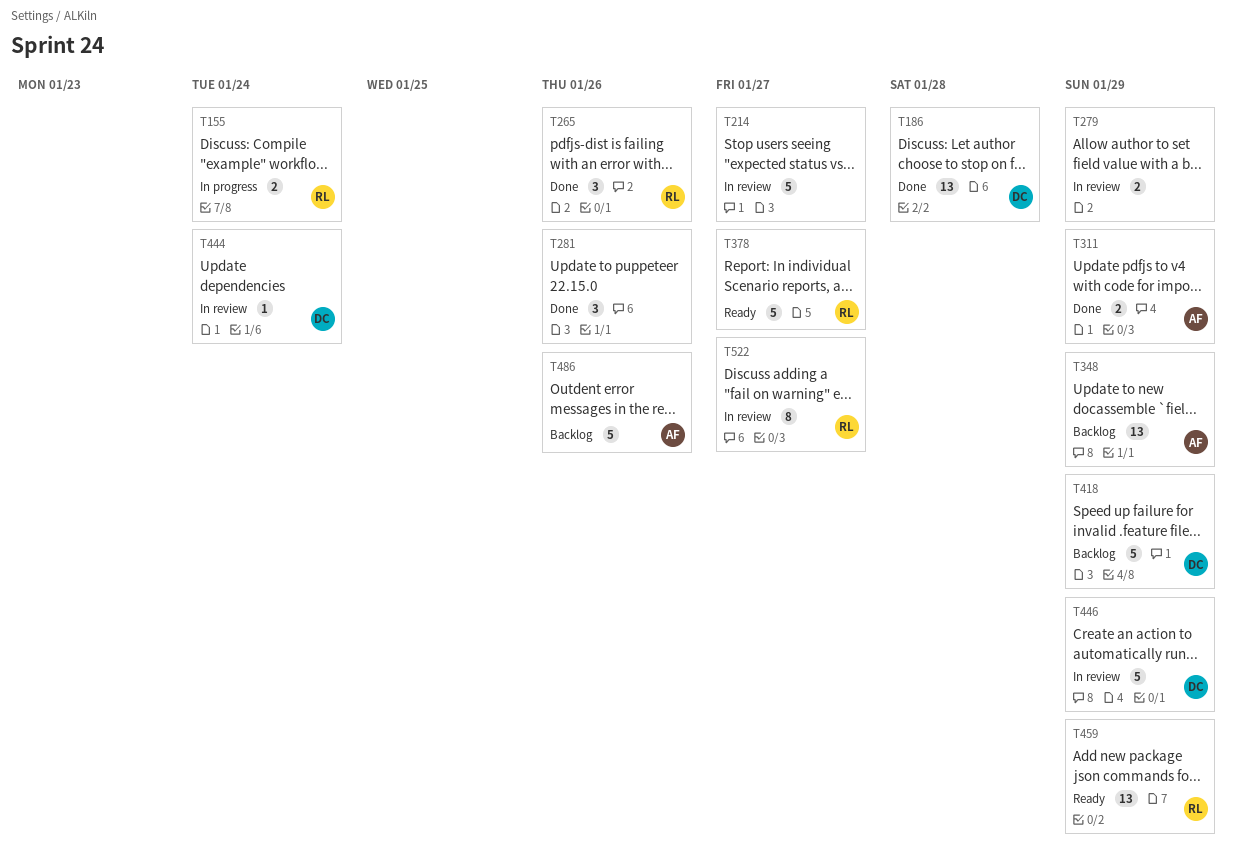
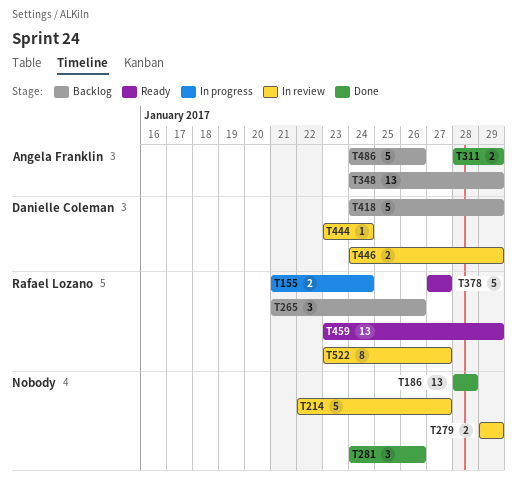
T186, owner: Danielle Coleman -> none
T265, status: Done -> Backlog
T446, estimate: 5 -> 2

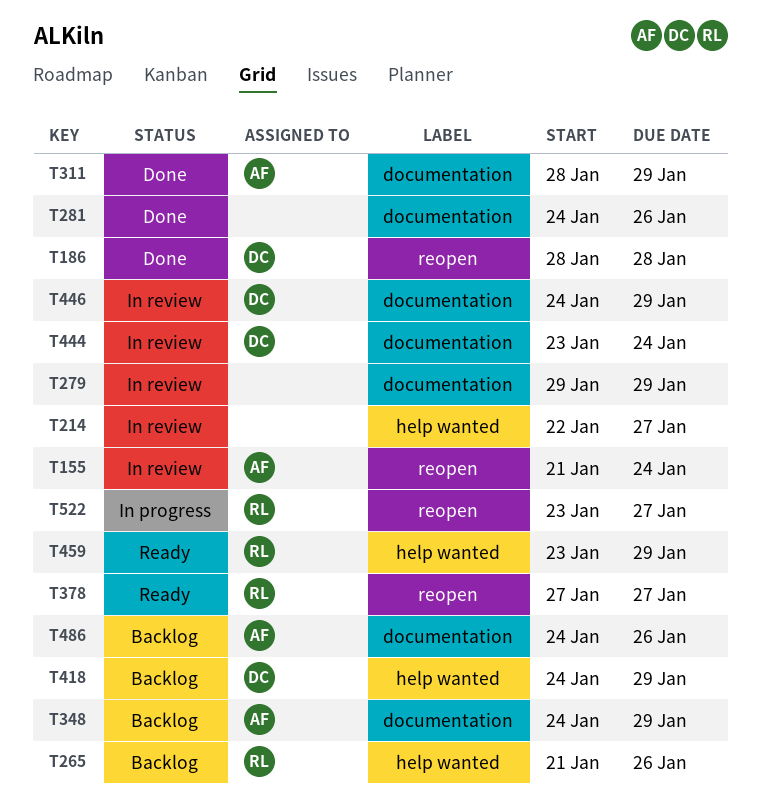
T155, status: In progress -> In review
T155, owner: Rafael Lozano -> Angela Franklin
T186, owner: none -> Danielle Coleman
T522, status: In review -> In progress

